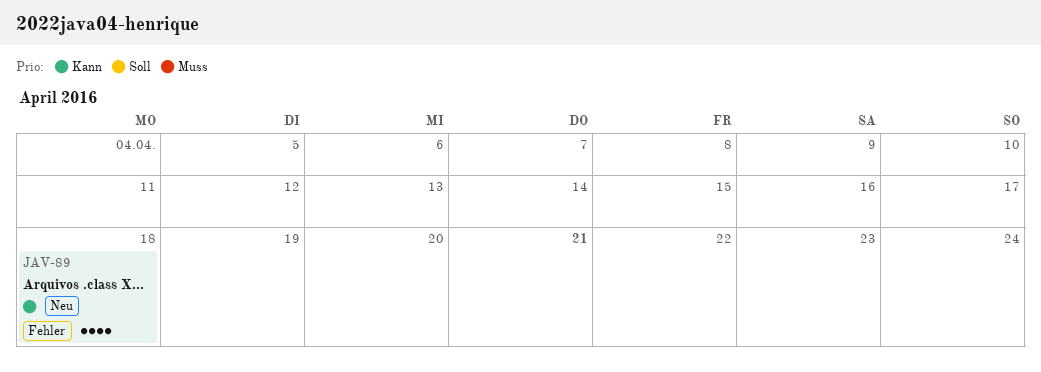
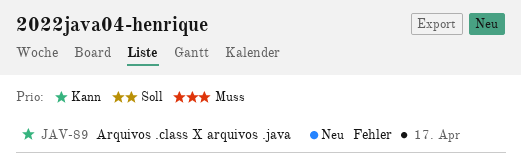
JAV-89, estimate: 4 -> 1
JAV-89, due: Apr 18 -> Apr 17

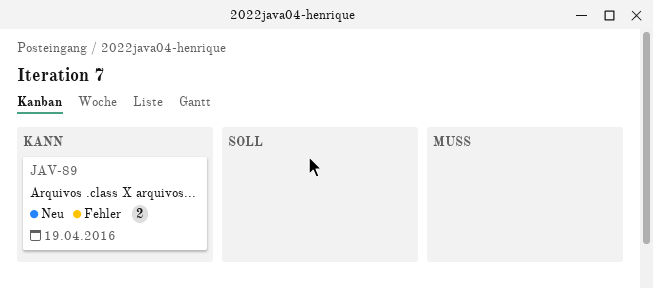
JAV-89, estimate: 1 -> 2
JAV-89, due: Apr 17 -> Apr 19

